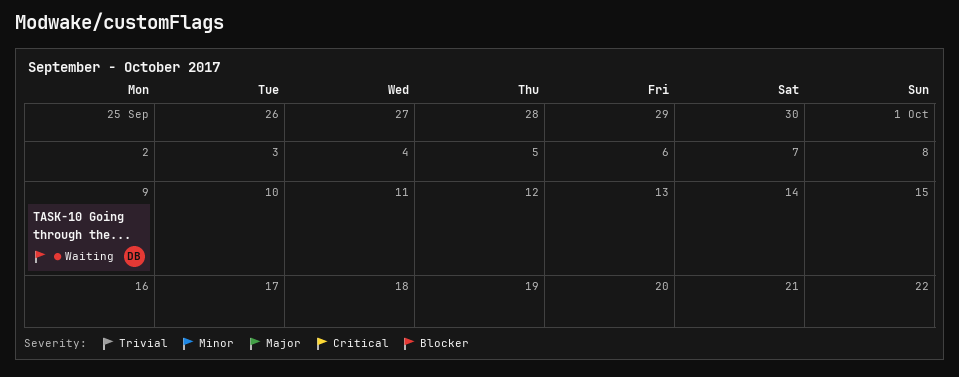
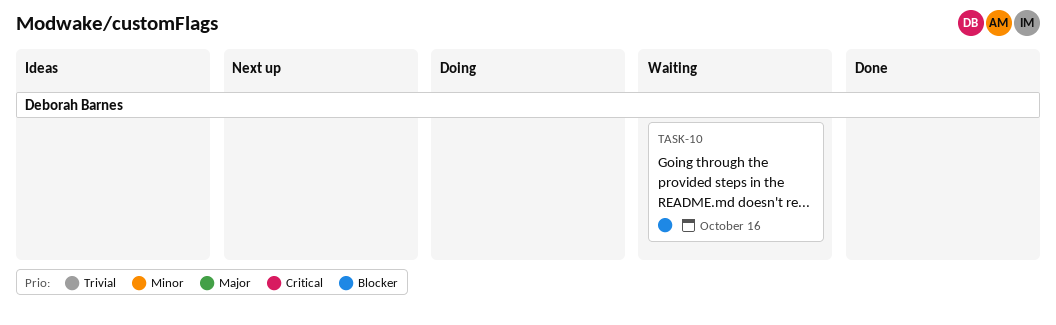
TASK-10, due: Oct 9 -> Oct 16

